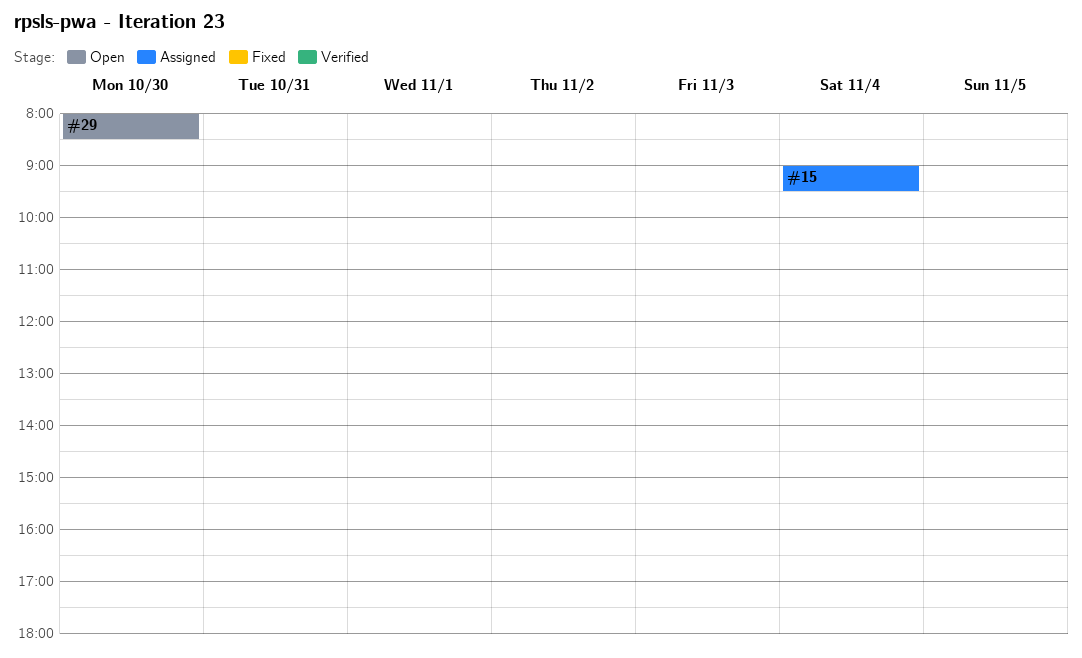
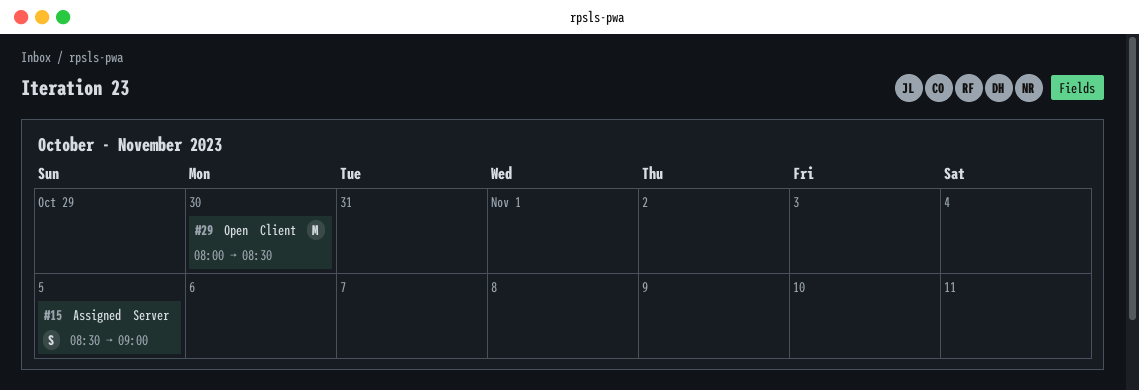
#15, day: Nov 4 -> Nov 5
#15, begins: 09:00 -> 08:30
#15, ends: 09:30 -> 09:00

